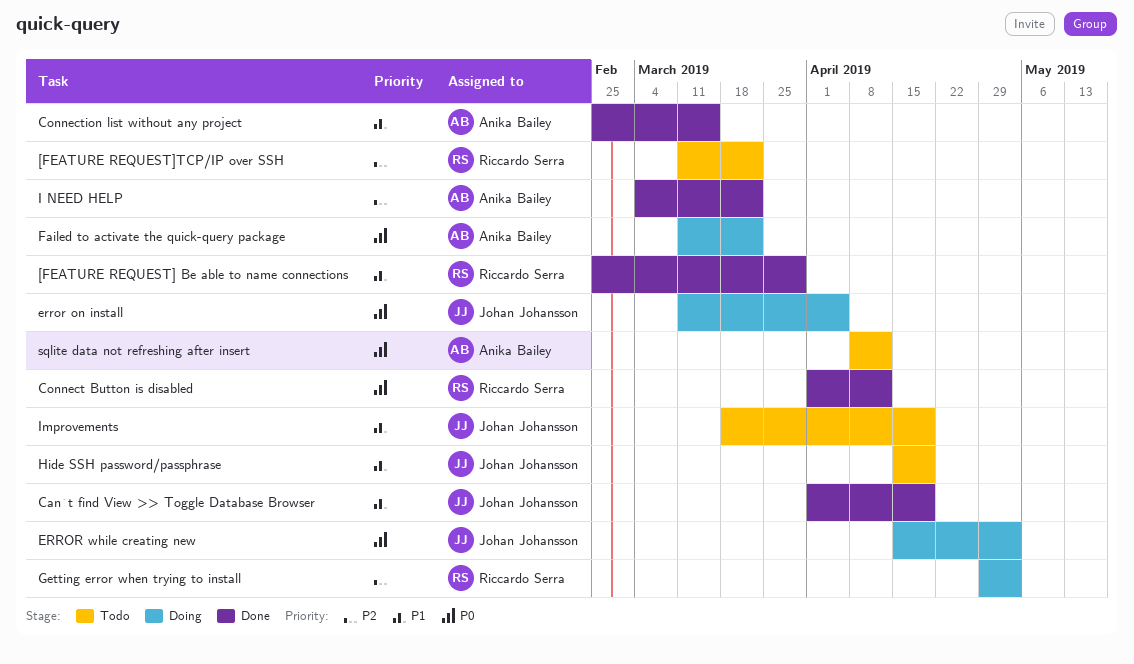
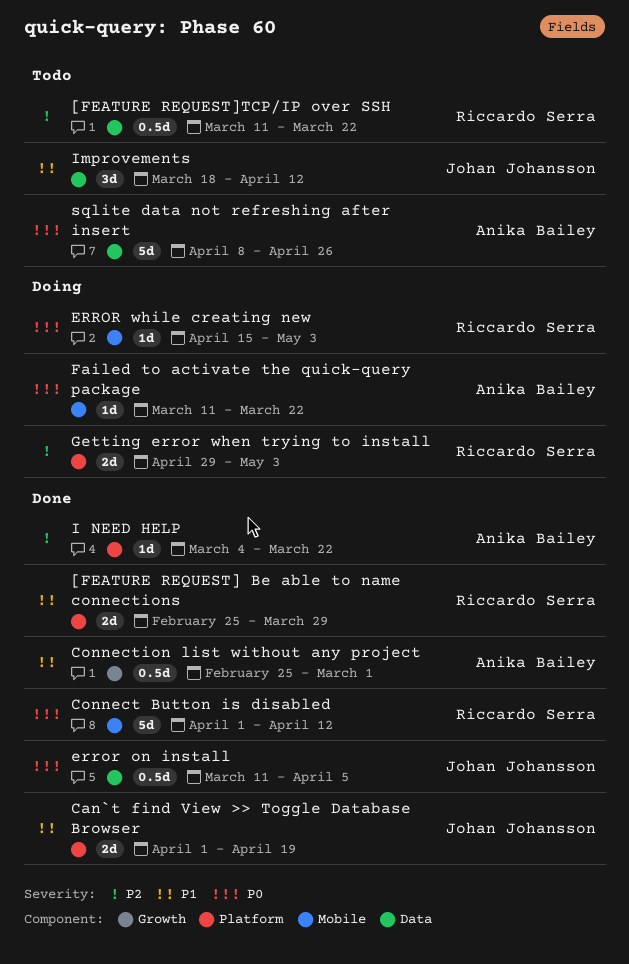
Connection list without any project, due: Mar 15 -> Mar 1
error on install, status: Doing -> Done
ERROR while creating new, owner: Johan Johansson -> Riccardo Serra
Hide SSH password/passphrase: present -> none
Improvements, due: Apr 19 -> Apr 12
sqlite data not refreshing after insert, due: Apr 12 -> Apr 26

